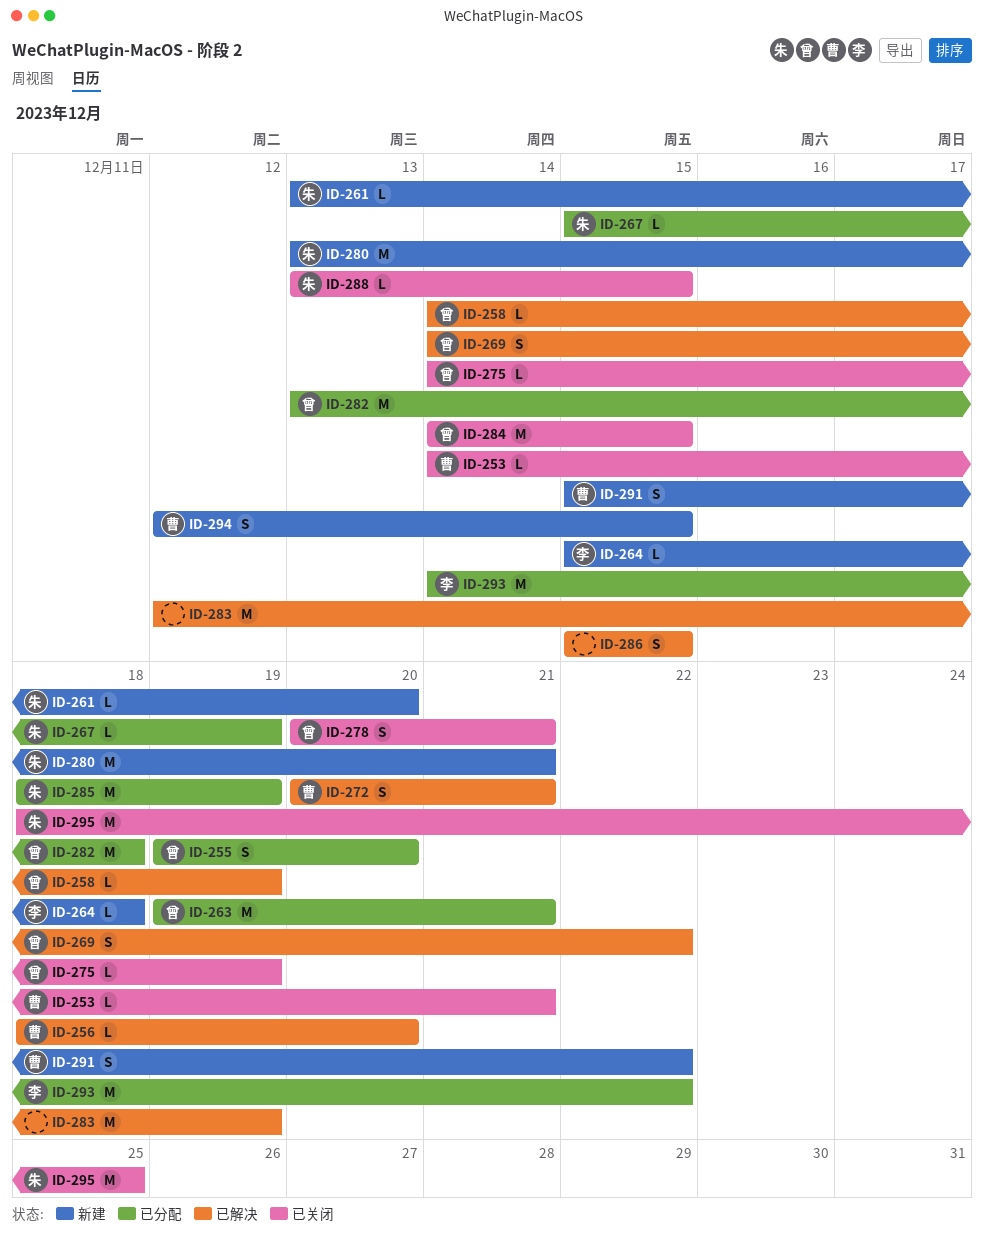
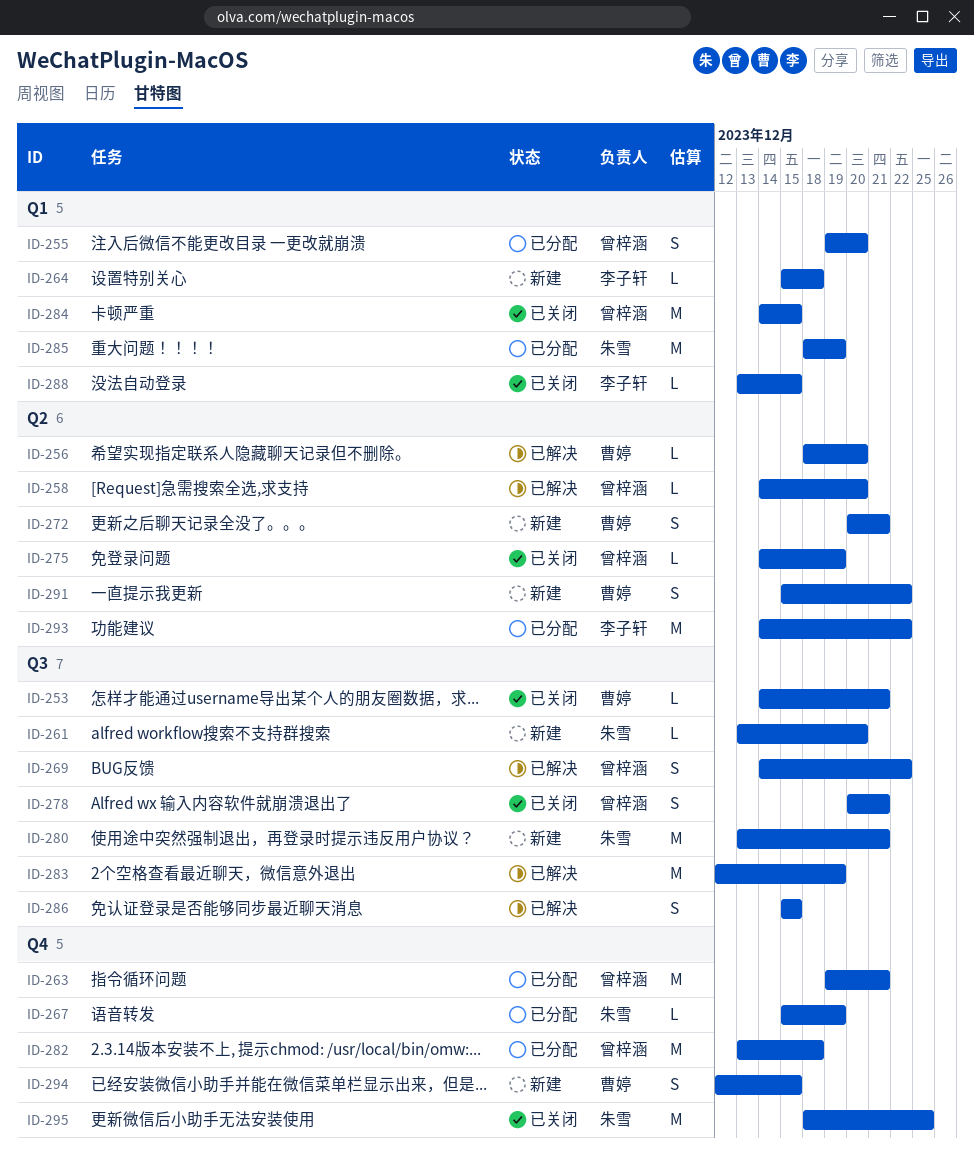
ID-258, due: Dec 19 -> Dec 20
ID-272, status: 已解决 -> 新建
ID-288, owner: 朱雪 -> 李子轩

